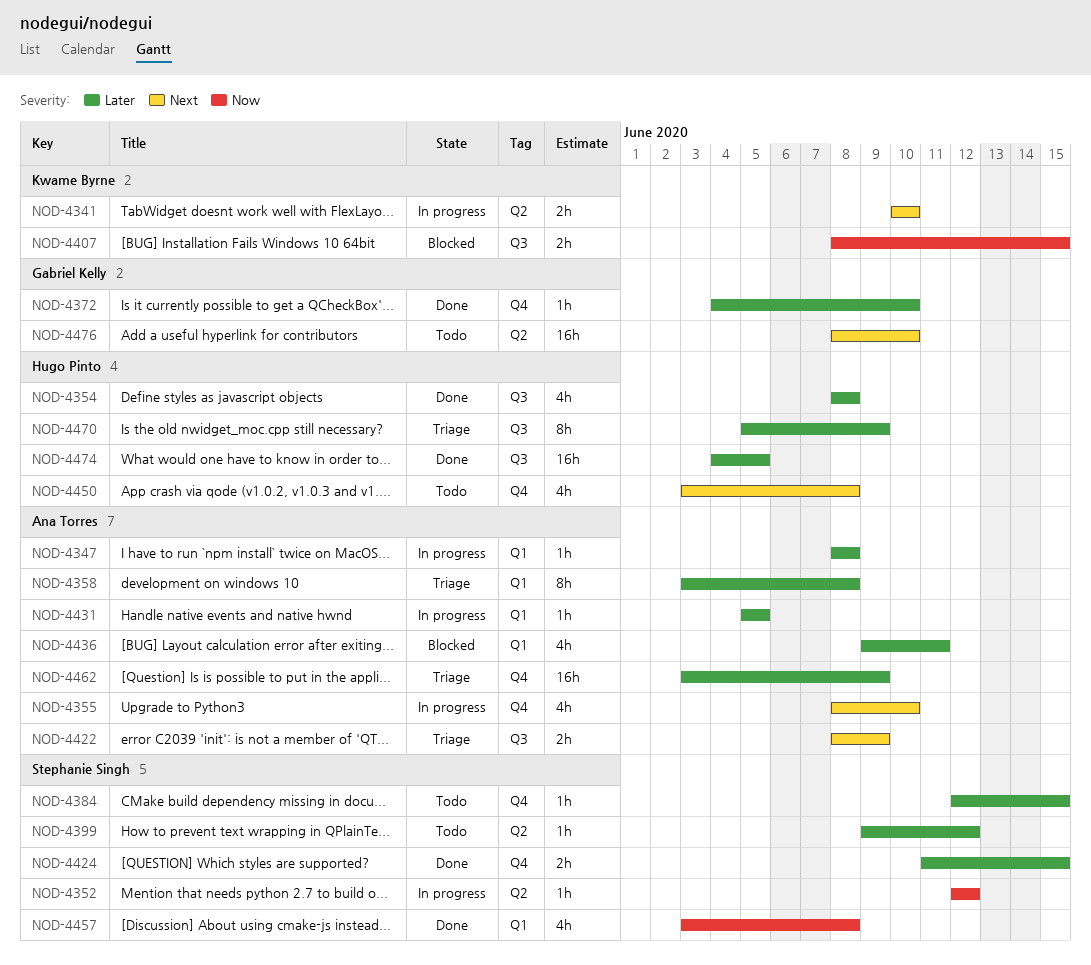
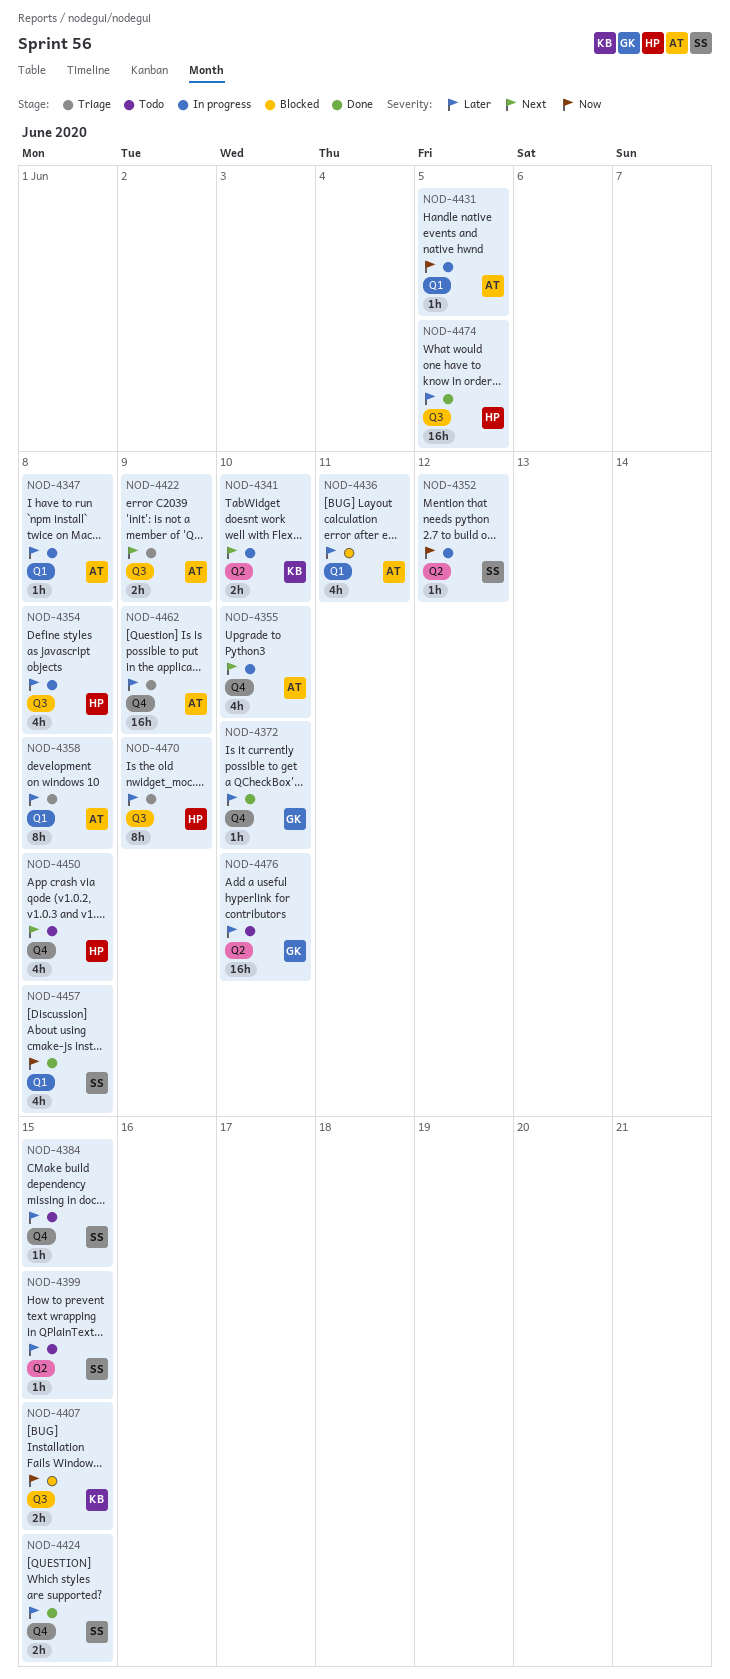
NOD-4354, status: Done -> In progress
NOD-4399, due: Jun 12 -> Jun 15
NOD-4431, priority: Later -> Now
NOD-4476, priority: Next -> Later

